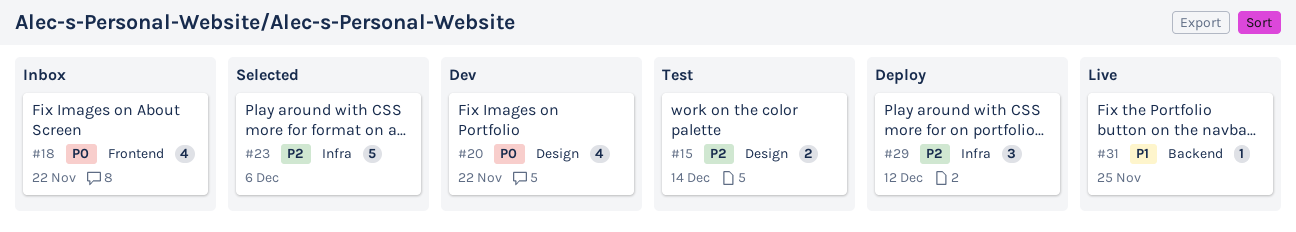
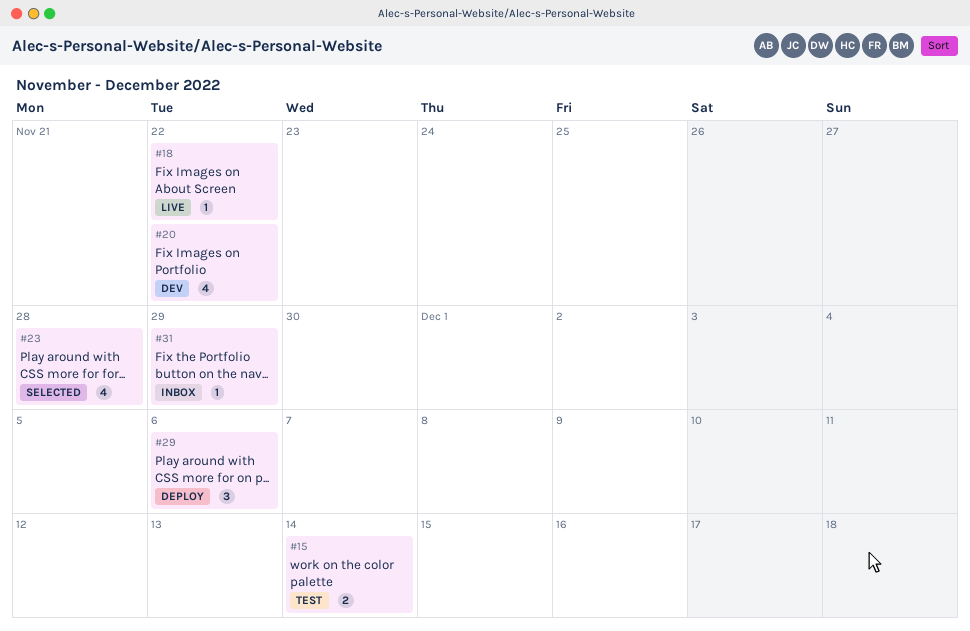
#18, status: Inbox -> Live
#18, estimate: 4 -> 1
#23, estimate: 5 -> 4
#23, due: Dec 6 -> Nov 28
#29, due: Dec 12 -> Dec 6
#31, status: Live -> Inbox
#31, due: Nov 25 -> Nov 29

